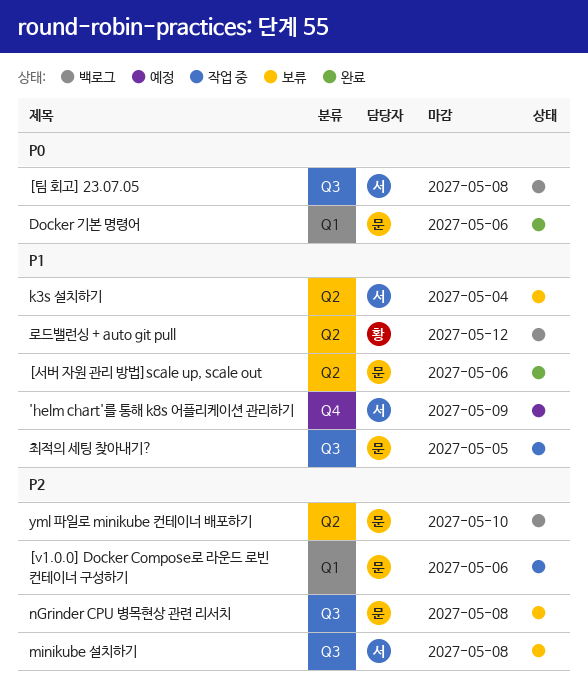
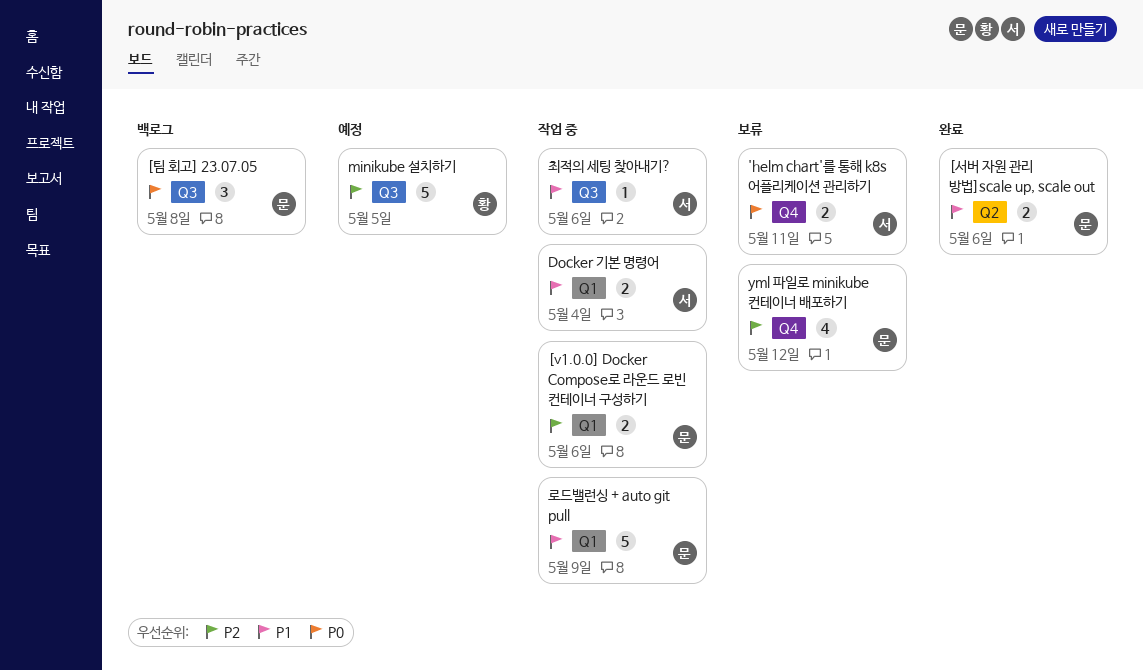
'helm chart'를 통해 k8s 어플리케이션 관리하기, status: 예정 -> 보류
'helm chart'를 통해 k8s 어플리케이션 관리하기, priority: P1 -> P0
'helm chart'를 통해 k8s 어플리케이션 관리하기, due: May 9 -> May 11
[팀 회고] 23.07.05, owner: 서 -> 문
Docker 기본 명령어, status: 완료 -> 작업 중
Docker 기본 명령어, owner: 문 -> 서
Docker 기본 명령어, priority: P0 -> P1
Docker 기본 명령어, due: May 6 -> May 4
k3s 설치하기: present -> none
minikube 설치하기, status: 보류 -> 예정
minikube 설치하기, owner: 서 -> 황
minikube 설치하기, due: May 8 -> May 5
nGrinder CPU 병목현상 관련 리서치: present -> none
yml 파일로 minikube 컨테이너 배포하기, status: 백로그 -> 보류
yml 파일로 minikube 컨테이너 배포하기, label: Q2 -> Q4
yml 파일로 minikube 컨테이너 배포하기, due: May 10 -> May 12
로드밸런싱 + auto git pull, status: 백로그 -> 작업 중
로드밸런싱 + auto git pull, owner: 황 -> 문
로드밸런싱 + auto git pull, label: Q2 -> Q1
로드밸런싱 + auto git pull, due: May 12 -> May 9
최적의 세팅 찾아내기?, owner: 문 -> 서
최적의 세팅 찾아내기?, due: May 5 -> May 6

